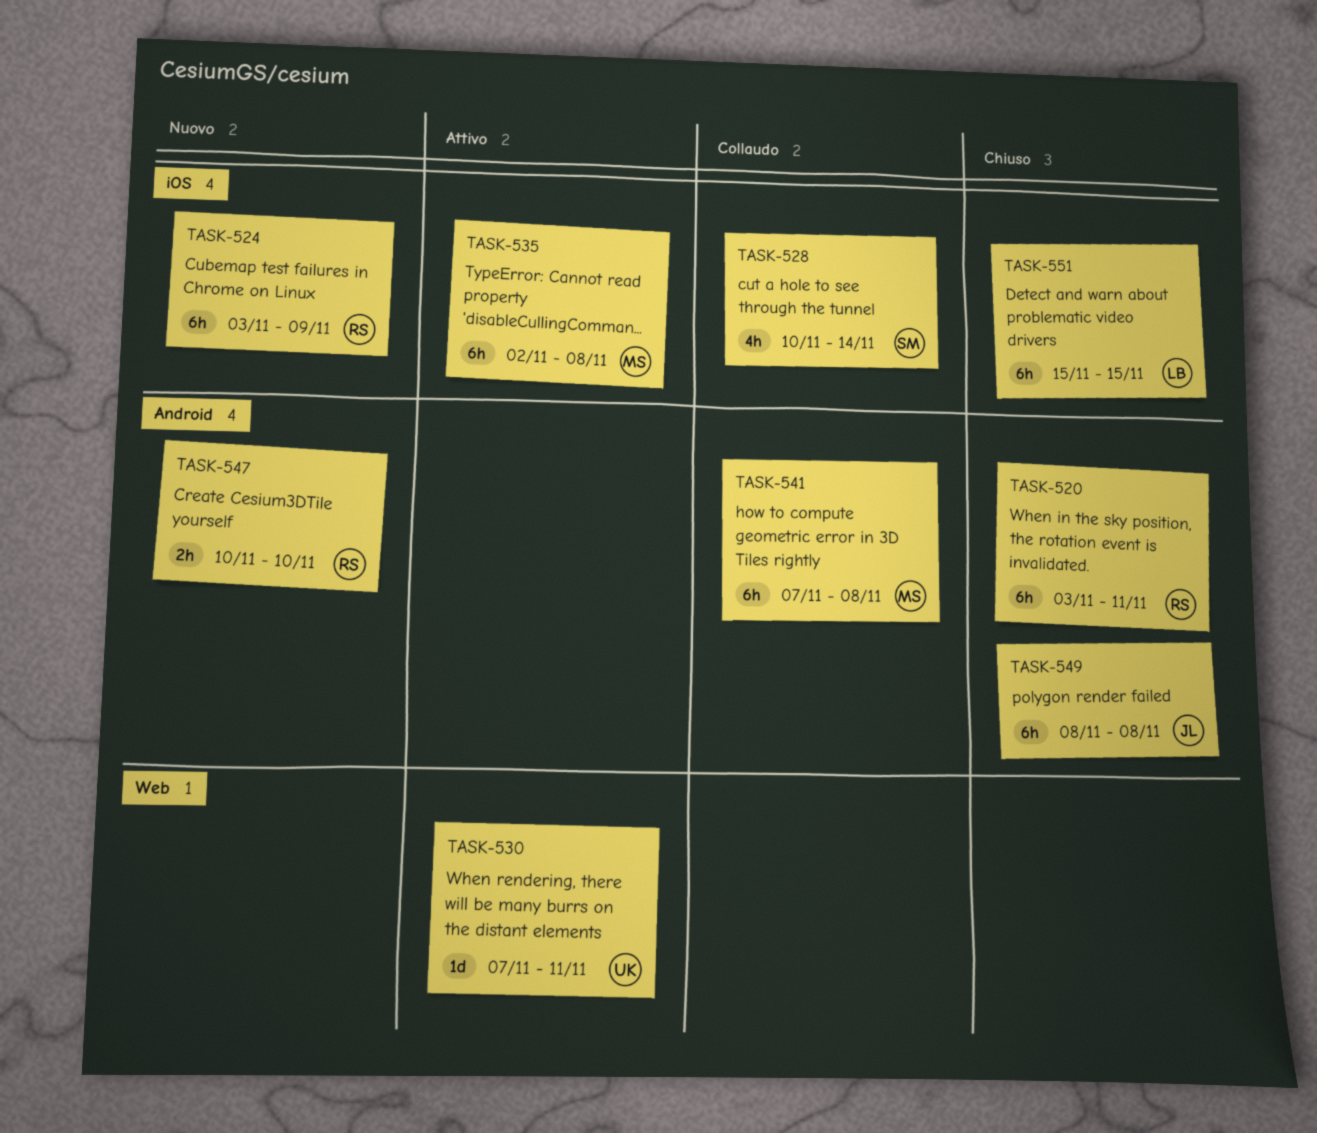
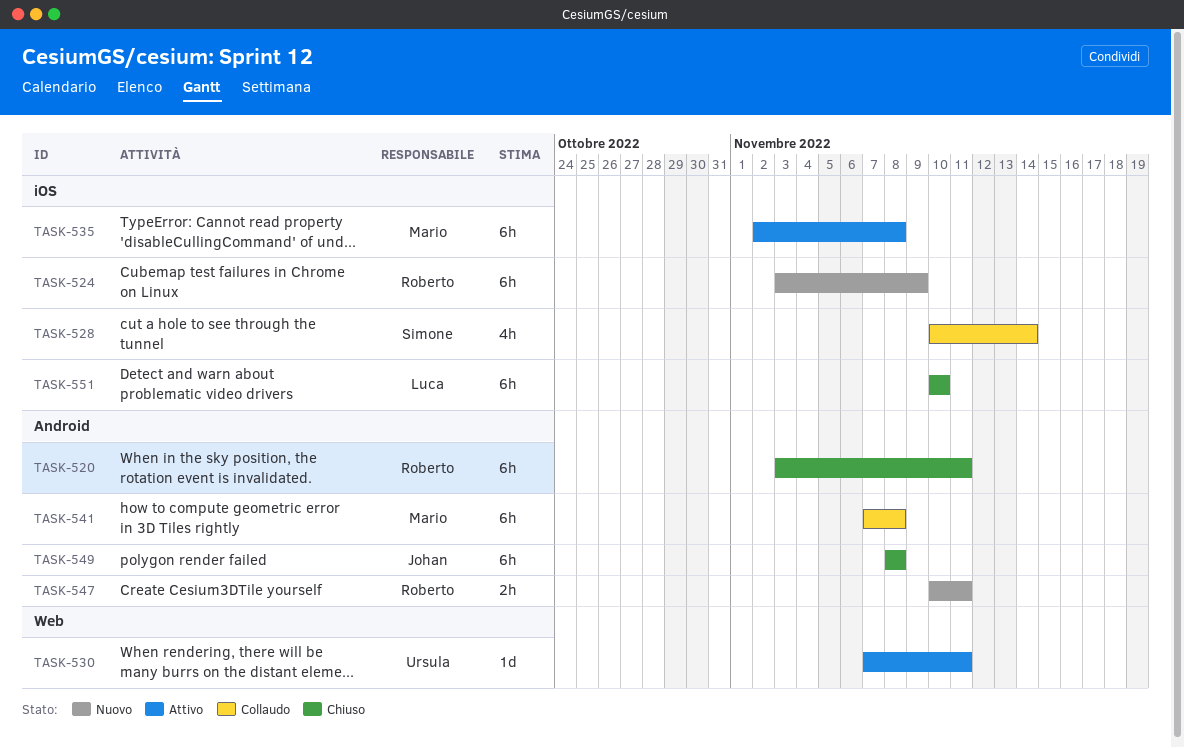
TASK-547, due: Nov 10 -> Nov 11
TASK-551, start: Nov 15 -> Nov 10
TASK-551, due: Nov 15 -> Nov 10

